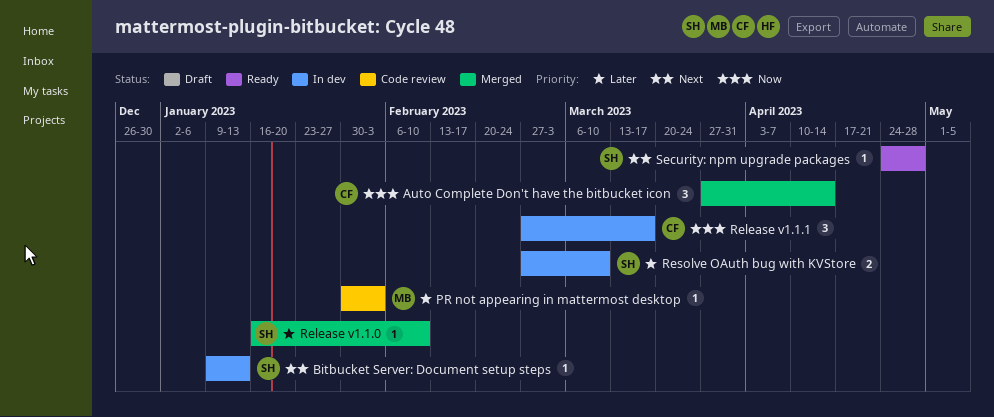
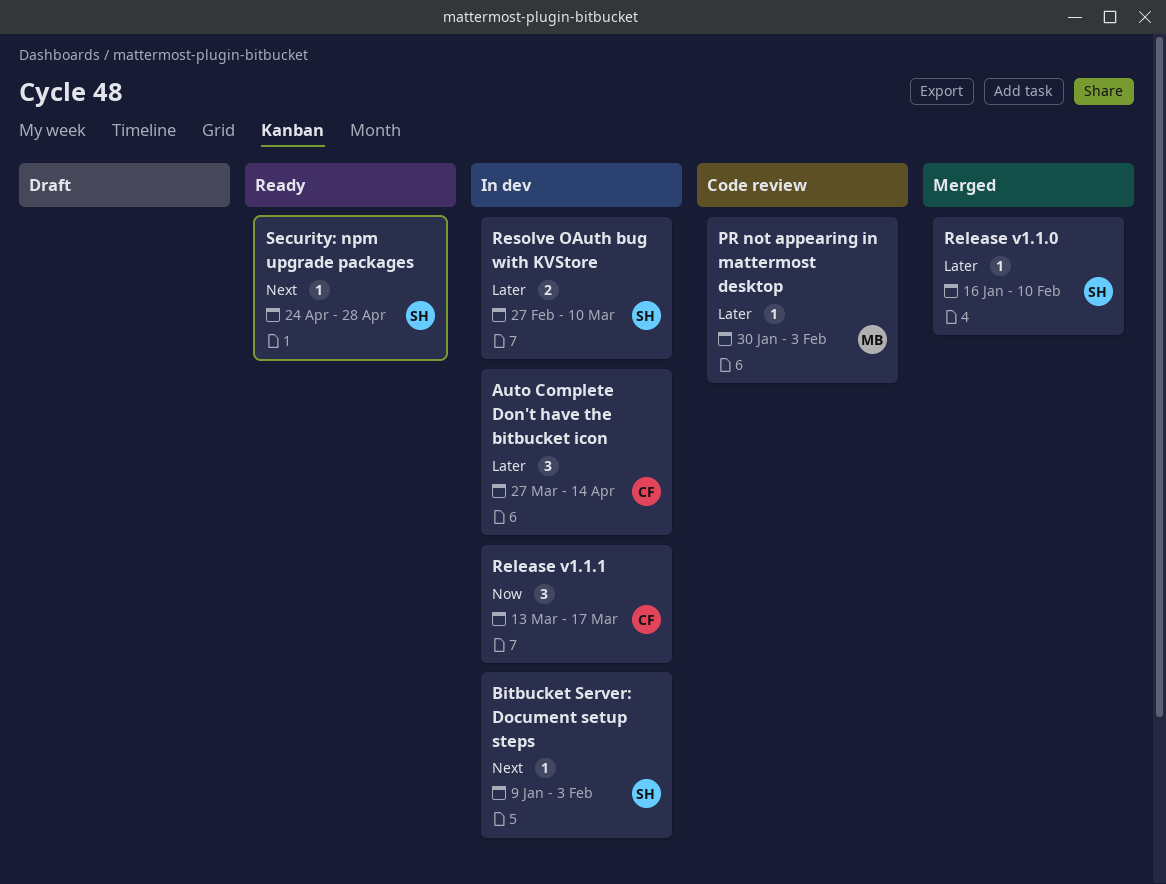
Auto Complete Don't have the bitbucket icon, status: Merged -> In dev
Auto Complete Don't have the bitbucket icon, priority: Now -> Later
Bitbucket Server: Document setup steps, due: Jan 13 -> Feb 3
Release v1.1.1, start: Feb 27 -> Mar 13

